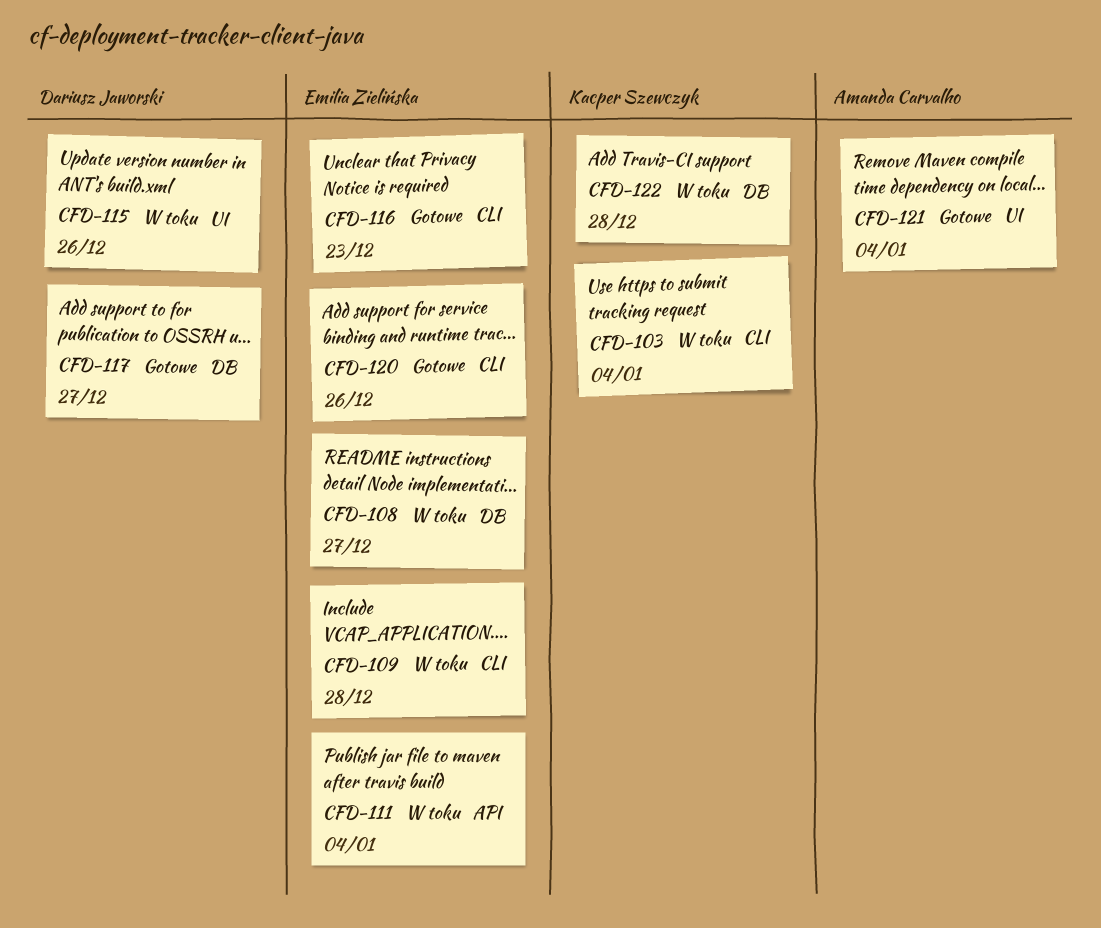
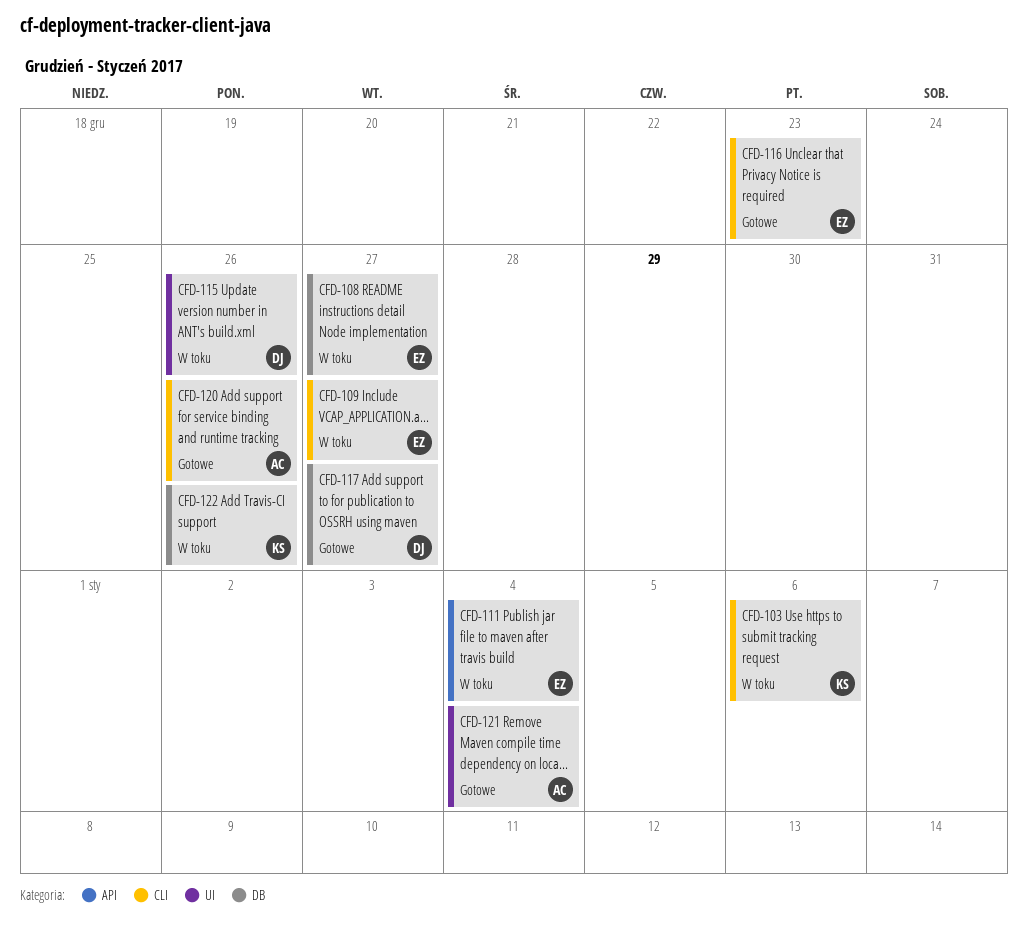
CFD-103, due: Jan 4 -> Jan 6
CFD-109, due: Dec 28 -> Dec 27
CFD-120, owner: Emilia Zielińska -> Amanda Carvalho
CFD-122, due: Dec 28 -> Dec 26

